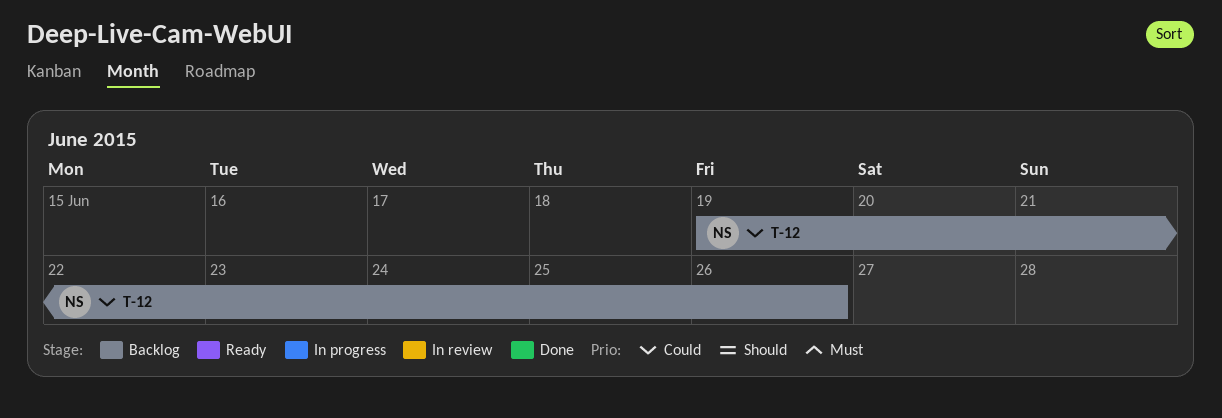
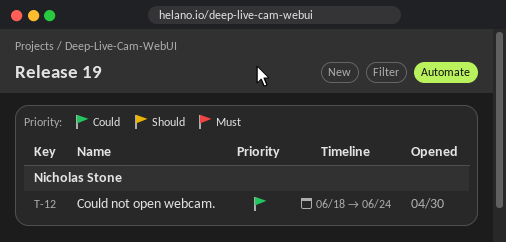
T-12, start: Jun 19 -> Jun 18
T-12, due: Jun 26 -> Jun 24

